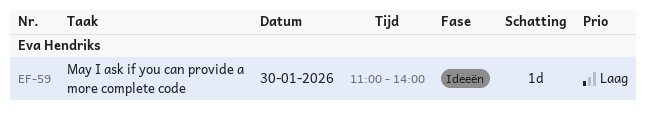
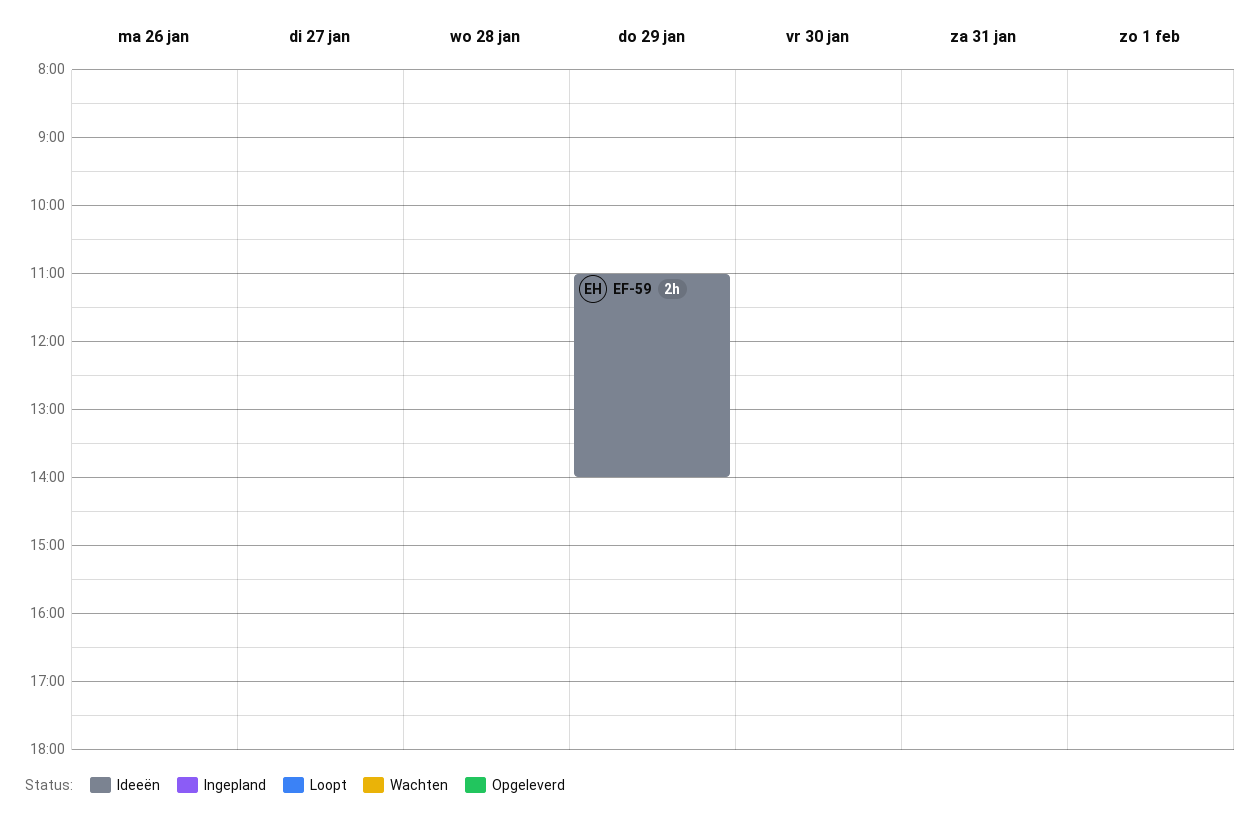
EF-59, estimate: 1d -> 2h
EF-59, day: Jan 30 -> Jan 29

